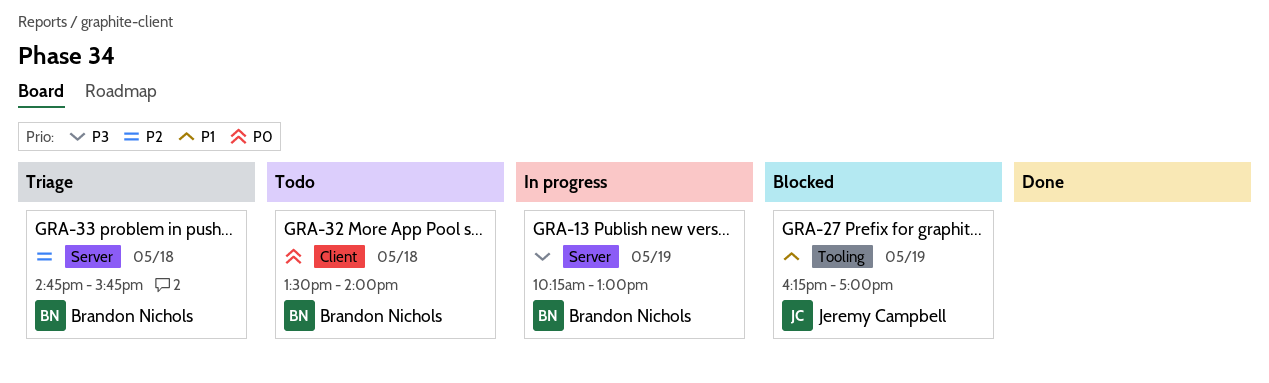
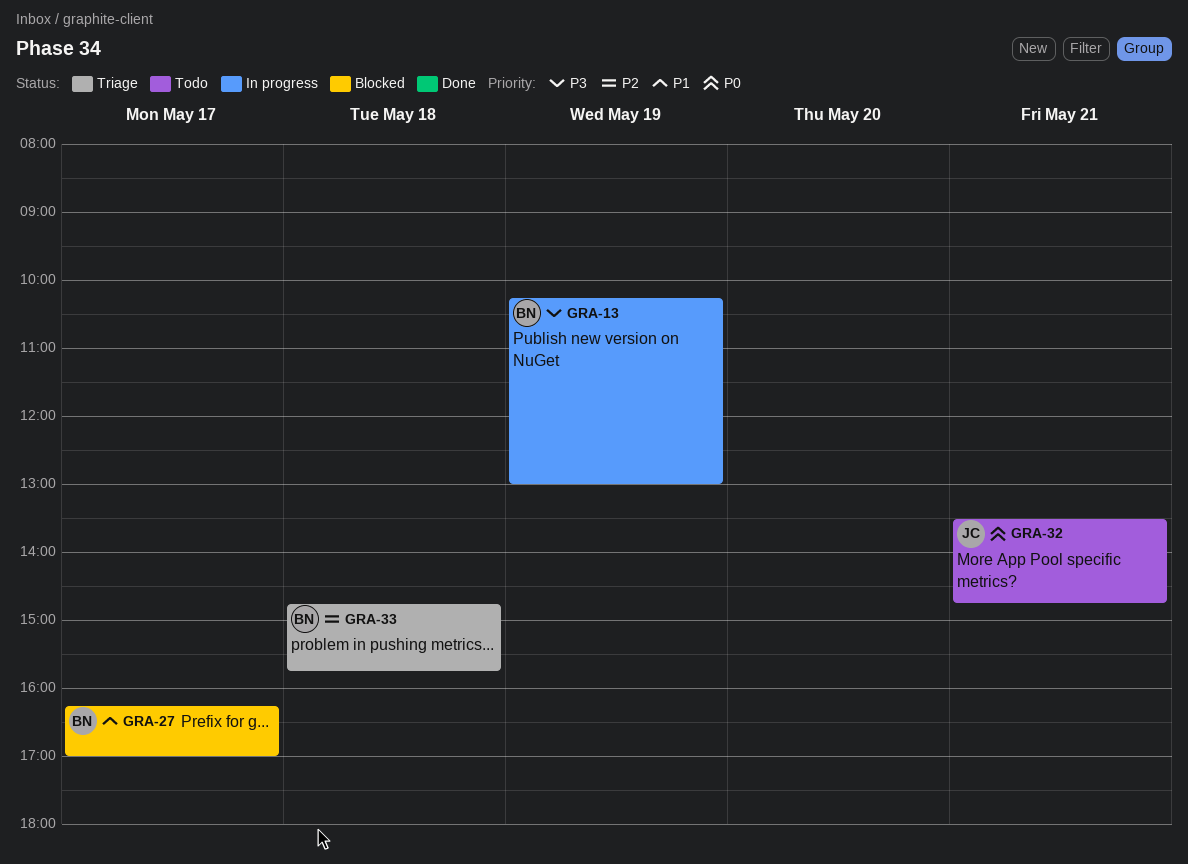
GRA-27, owner: Jeremy Campbell -> Brandon Nichols
GRA-27, day: May 19 -> May 17
GRA-32, owner: Brandon Nichols -> Jeremy Campbell
GRA-32, day: May 18 -> May 21
GRA-32, ends: 14:00 -> 14:45

